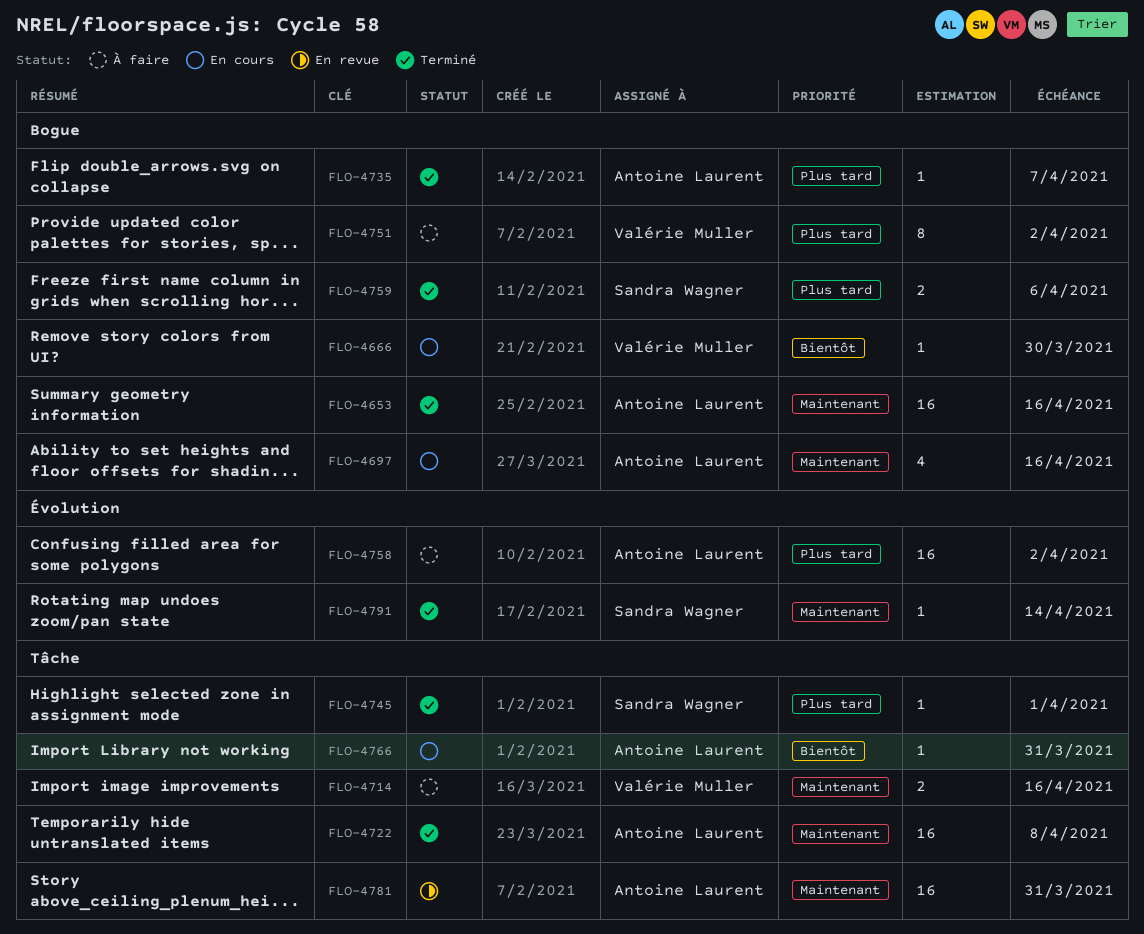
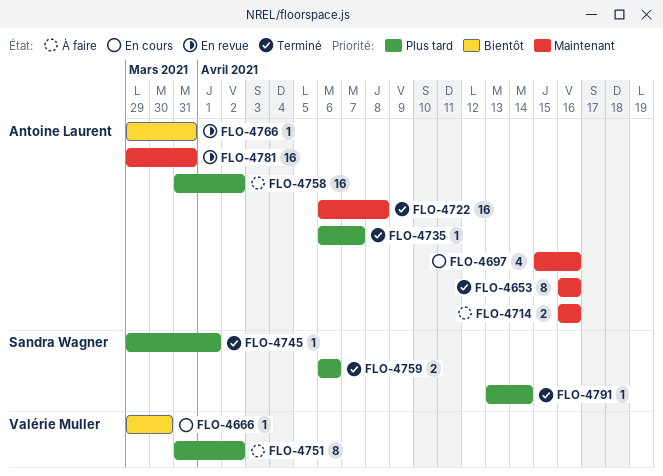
FLO-4653, estimate: 16 -> 8
FLO-4714, owner: Valérie Muller -> Antoine Laurent
FLO-4766, status: En cours -> En revue
FLO-4791, priority: Maintenant -> Plus tard

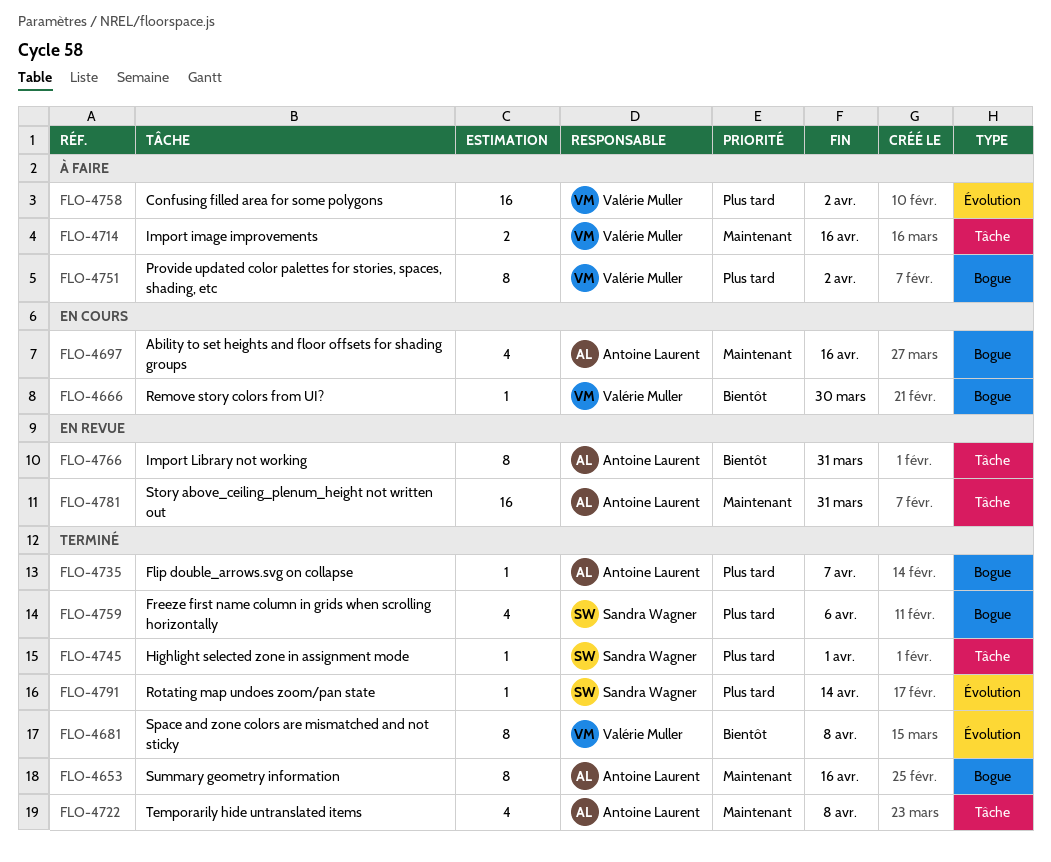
FLO-4681: none -> present
FLO-4714, owner: Antoine Laurent -> Valérie Muller
FLO-4722, estimate: 16 -> 4
FLO-4758, owner: Antoine Laurent -> Valérie Muller
FLO-4759, estimate: 2 -> 4
FLO-4766, estimate: 1 -> 8

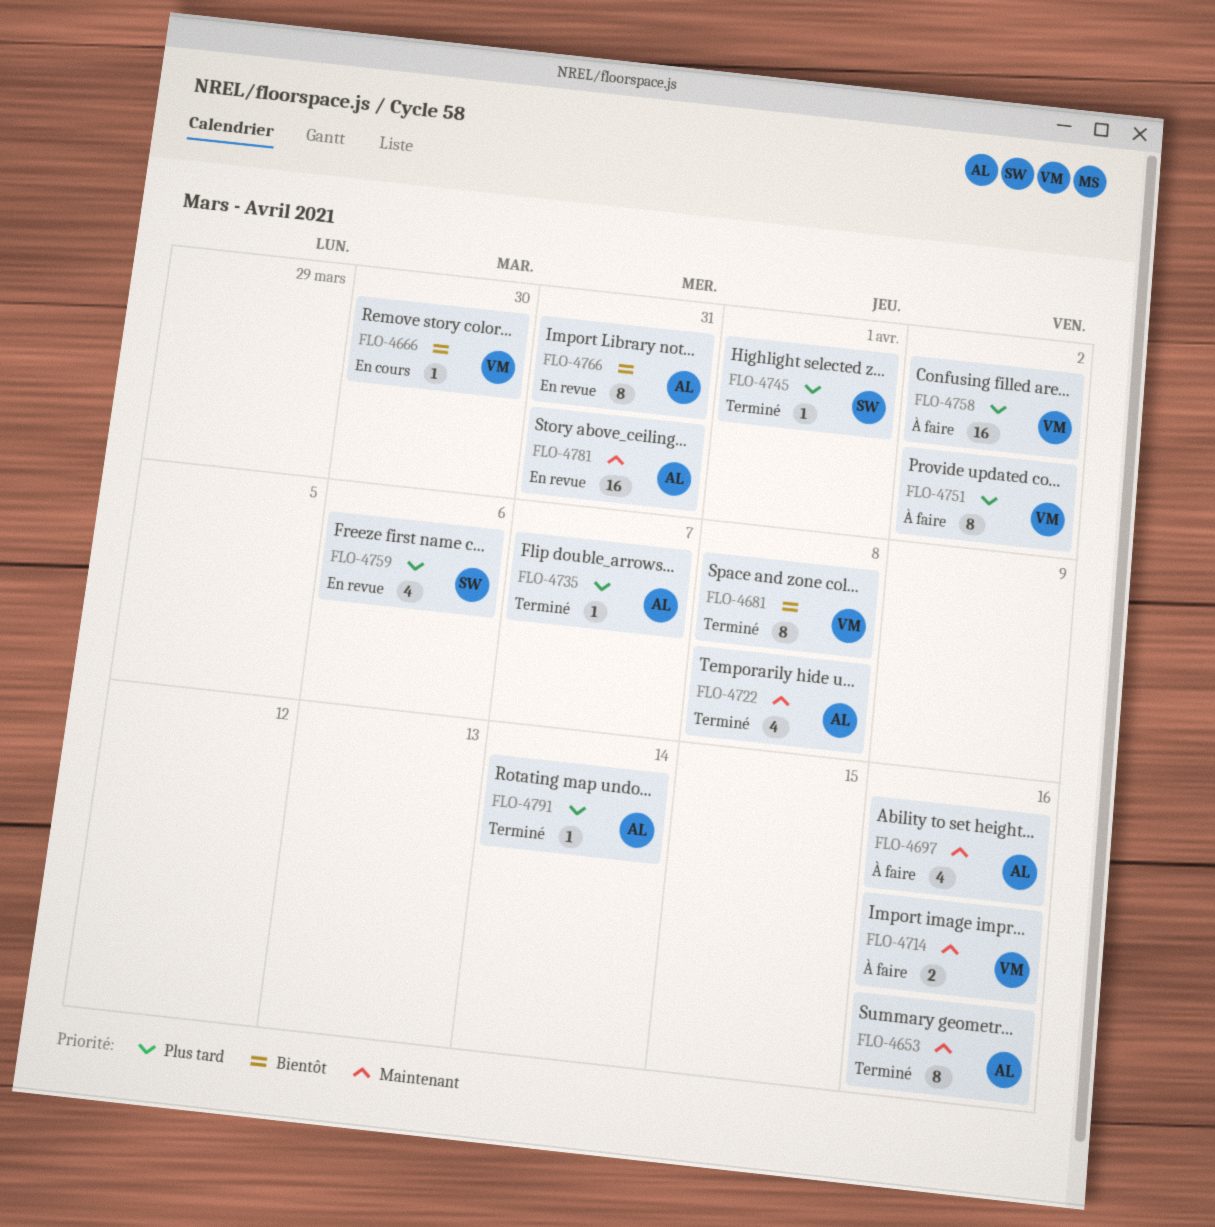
FLO-4697, status: En cours -> À faire
FLO-4759, status: Terminé -> En revue
FLO-4791, owner: Sandra Wagner -> Antoine Laurent

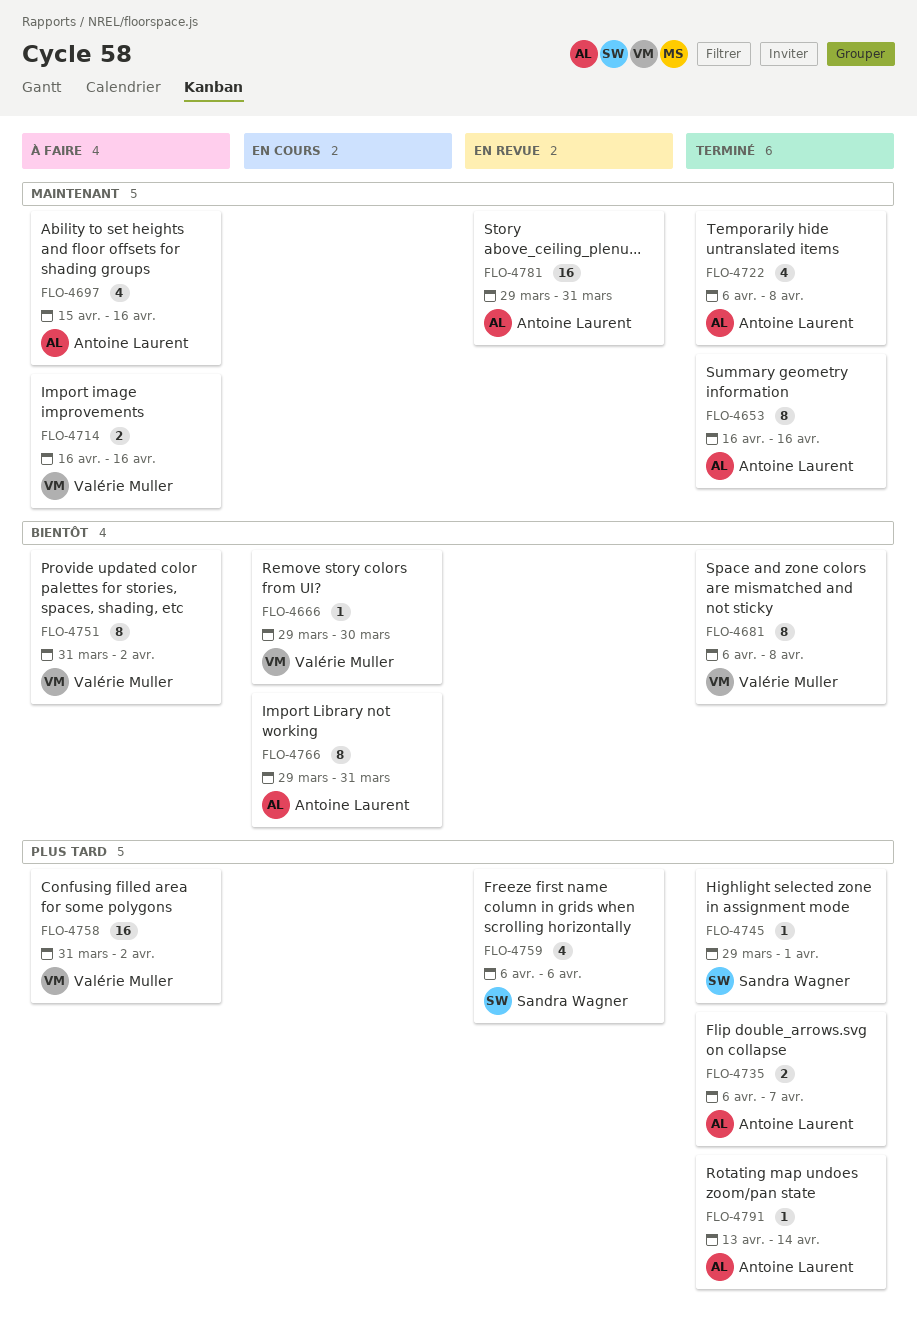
FLO-4735, estimate: 1 -> 2
FLO-4751, priority: Plus tard -> Bientôt
FLO-4766, status: En revue -> En cours

